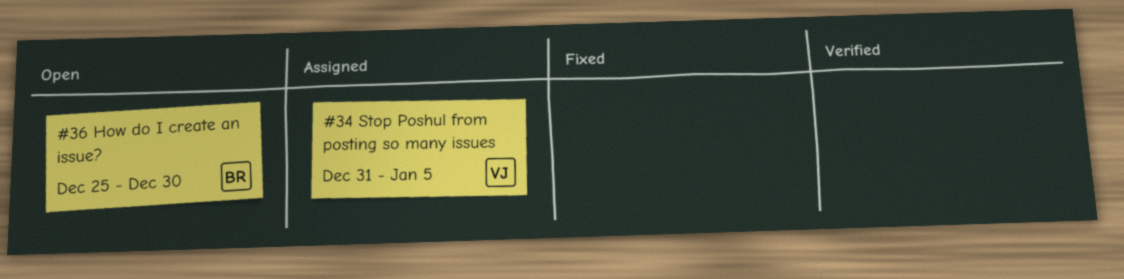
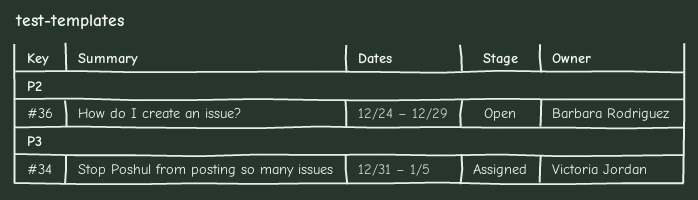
#36, start: Dec 25 -> Dec 24
#36, due: Dec 30 -> Dec 29

